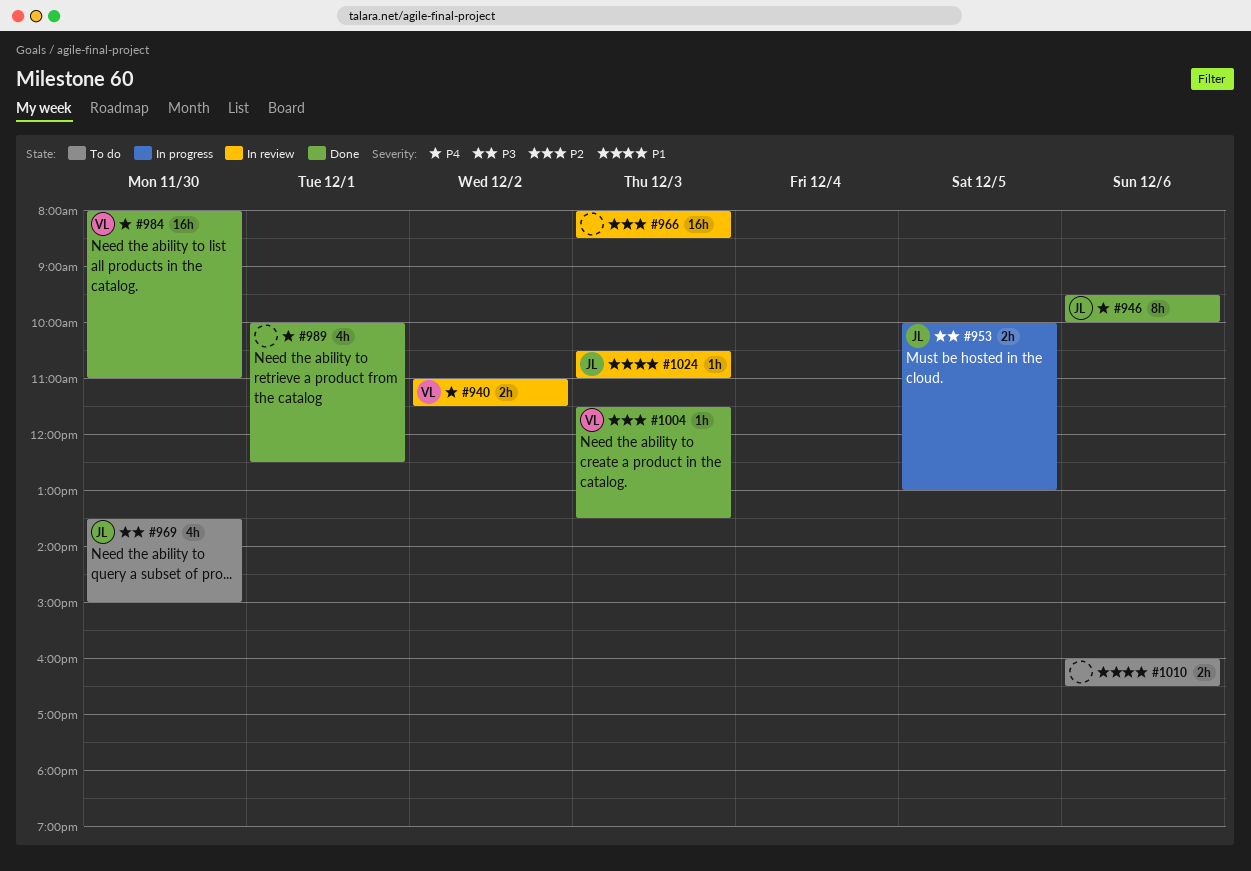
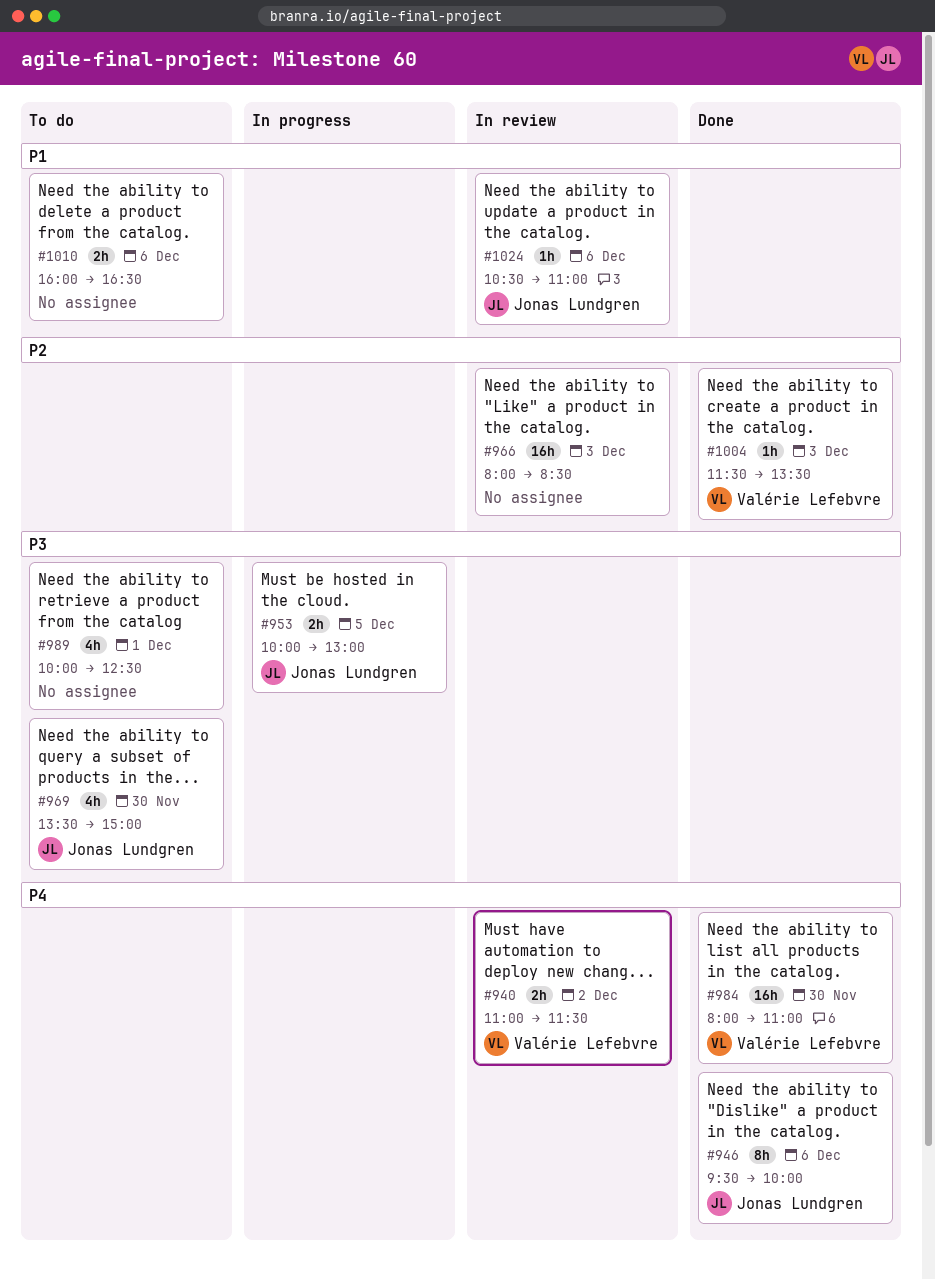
#989, status: Done -> To do
#989, priority: P4 -> P3
#1024, day: Dec 3 -> Dec 6

